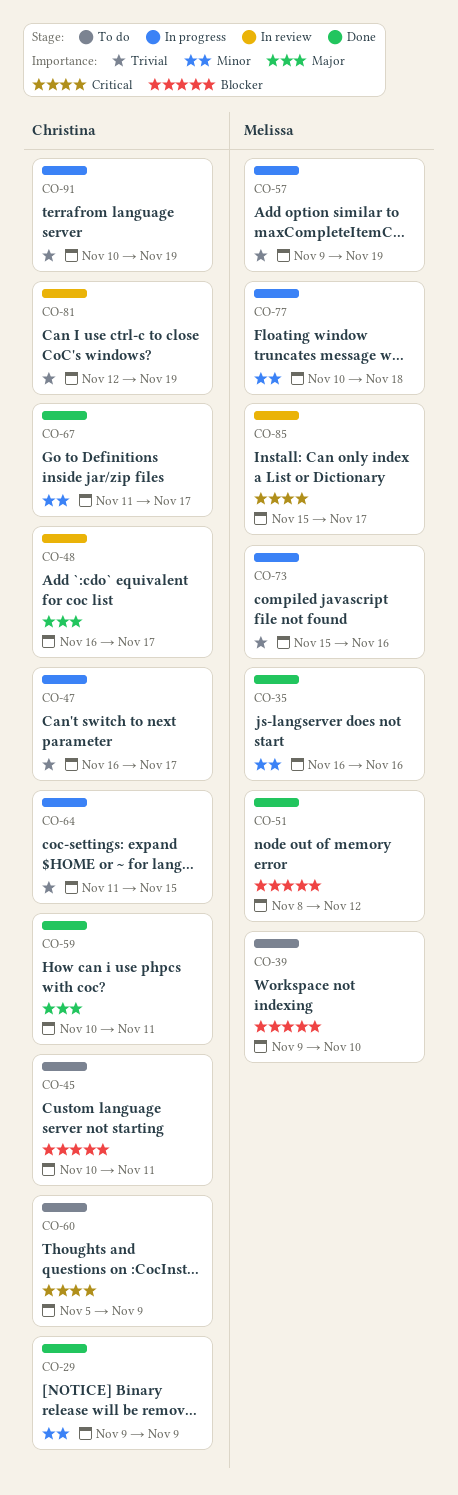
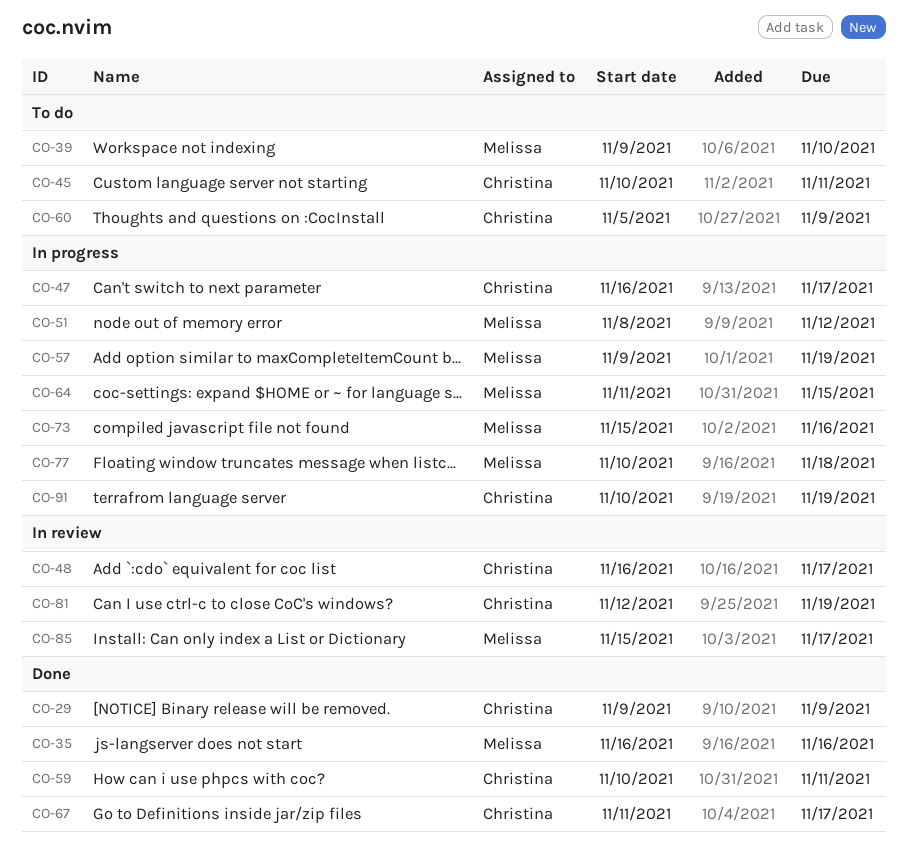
CO-51, status: Done -> In progress
CO-64, owner: Christina -> Melissa

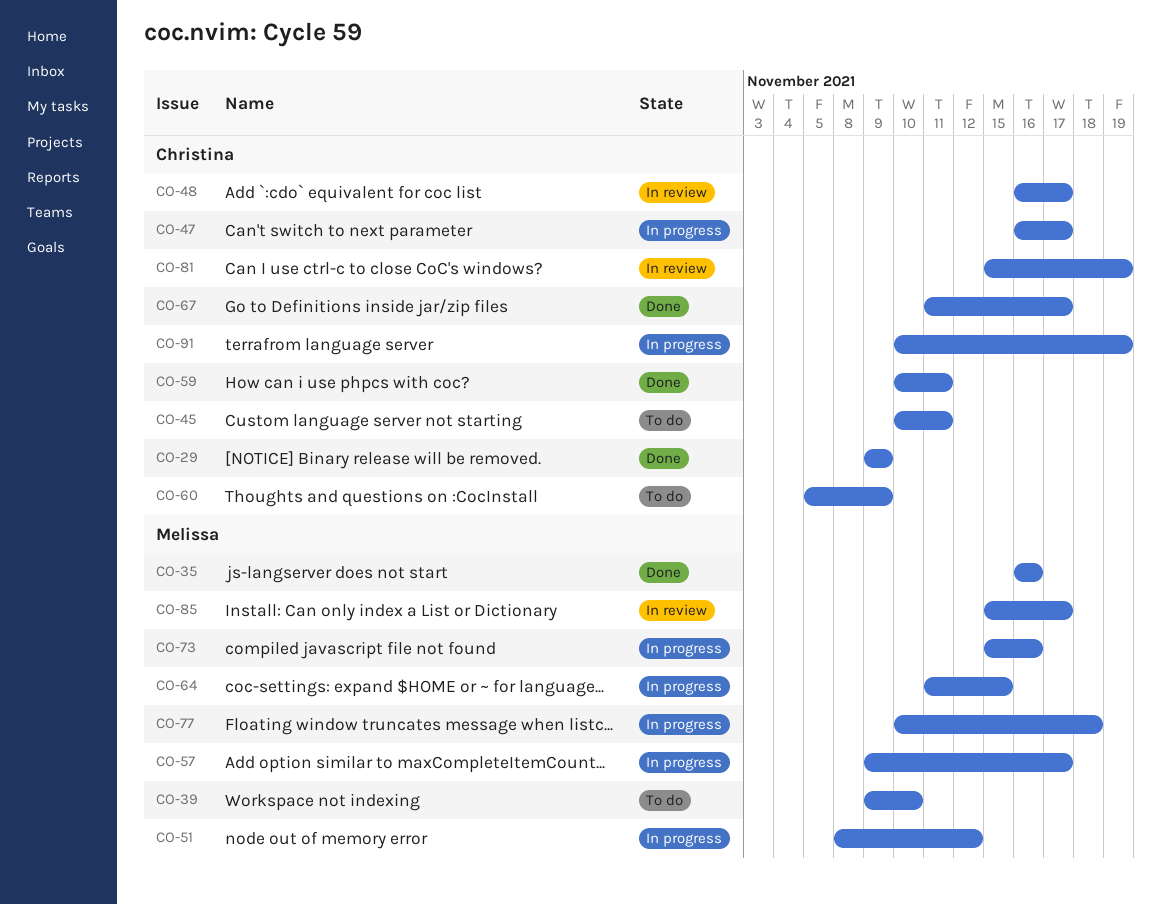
CO-57, due: Nov 19 -> Nov 17
CO-81, start: Nov 12 -> Nov 15

